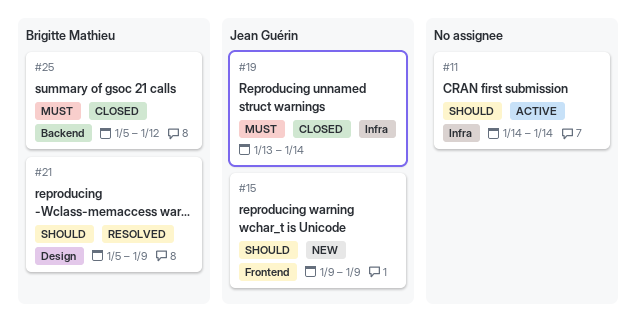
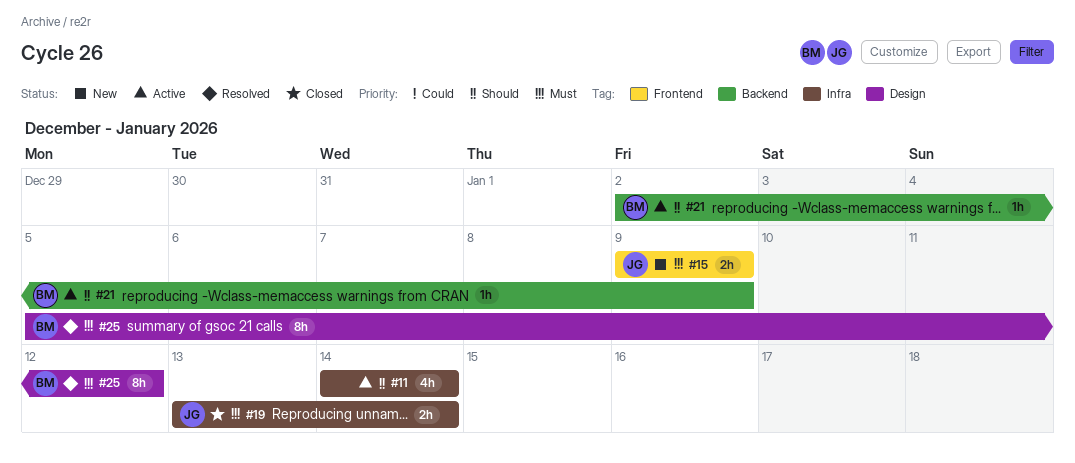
#15, priority: Should -> Must
#21, status: Resolved -> Active
#21, label: Design -> Backend
#21, start: Jan 5 -> Jan 2
#25, status: Closed -> Resolved
#25, label: Backend -> Design

